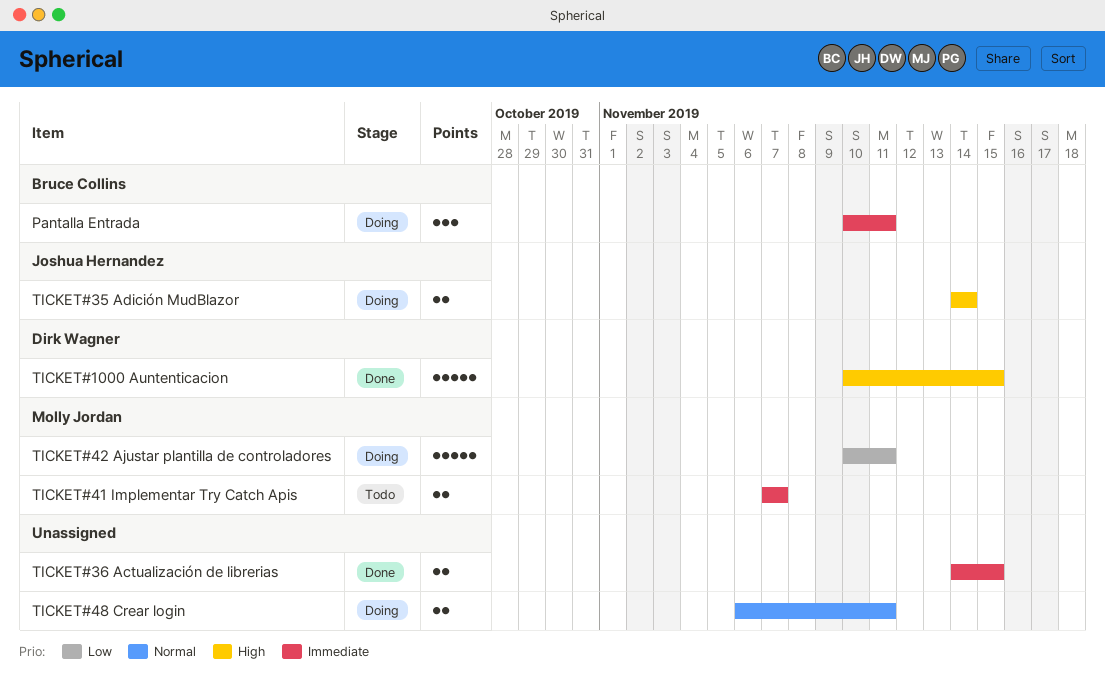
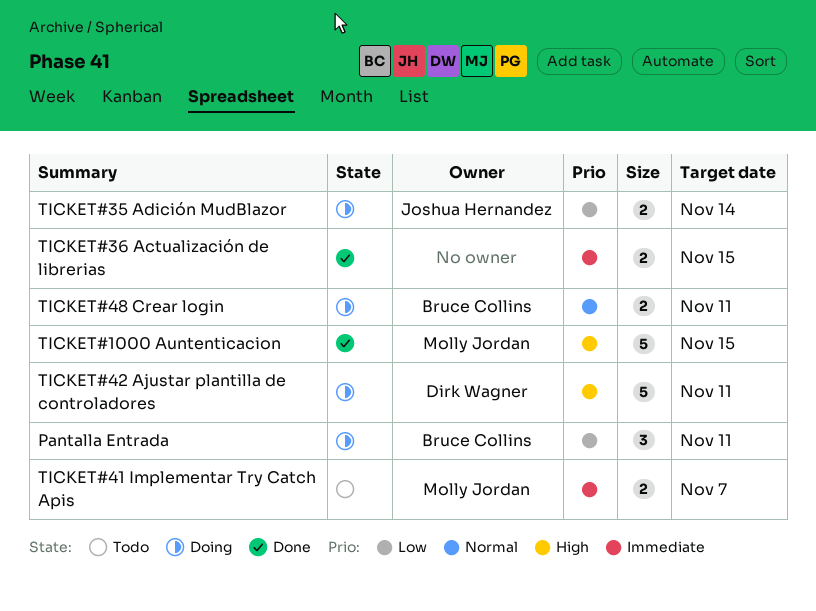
Pantalla Entrada, priority: Immediate -> Low
TICKET#1000 Auntenticacion, owner: Dirk Wagner -> Molly Jordan
TICKET#35 Adición MudBlazor, priority: High -> Low
TICKET#42 Ajustar plantilla de controladores, owner: Molly Jordan -> Dirk Wagner
TICKET#42 Ajustar plantilla de controladores, priority: Low -> High
TICKET#48 Crear login, owner: none -> Bruce Collins

